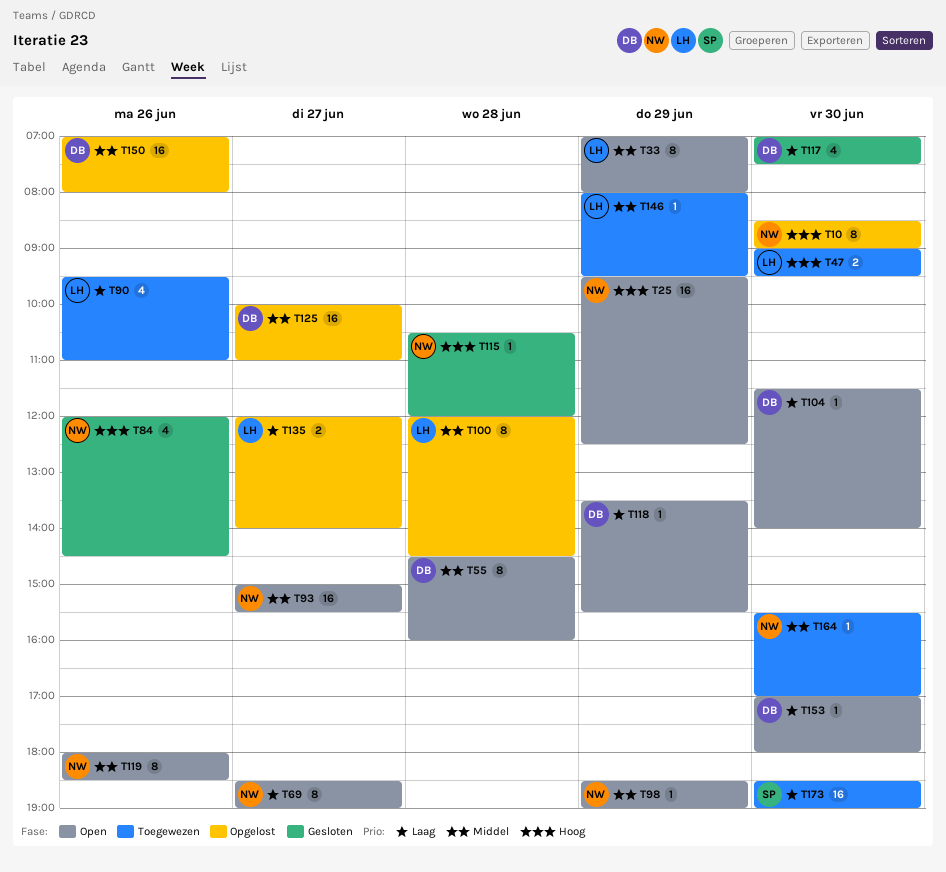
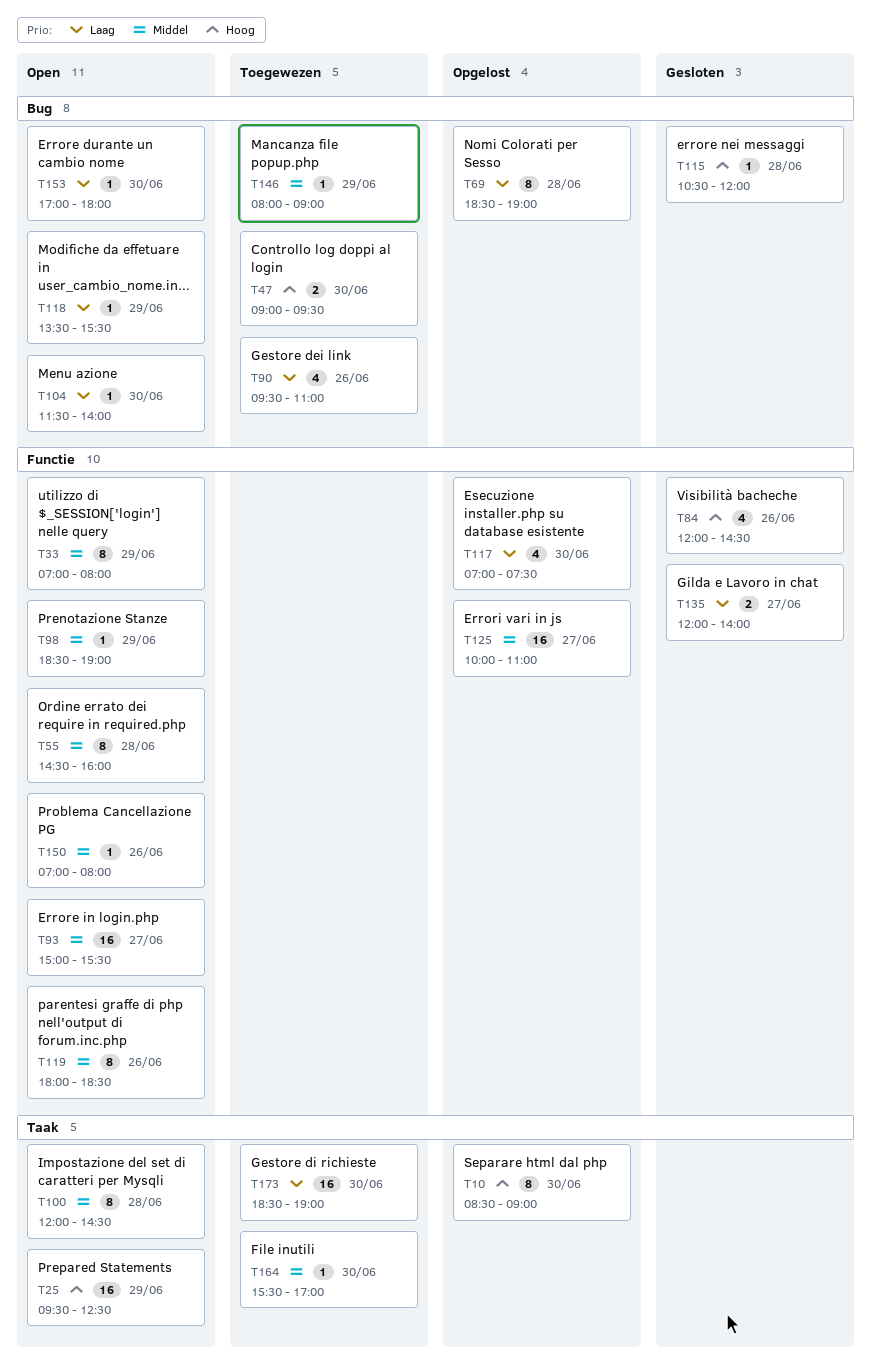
T69, status: Open -> Opgelost
T69, day: Jun 27 -> Jun 28
T100, status: Opgelost -> Open
T117, status: Gesloten -> Opgelost
T135, status: Opgelost -> Gesloten
T146, ends: 09:30 -> 09:00
T150, status: Opgelost -> Open
T150, estimate: 16 -> 1

